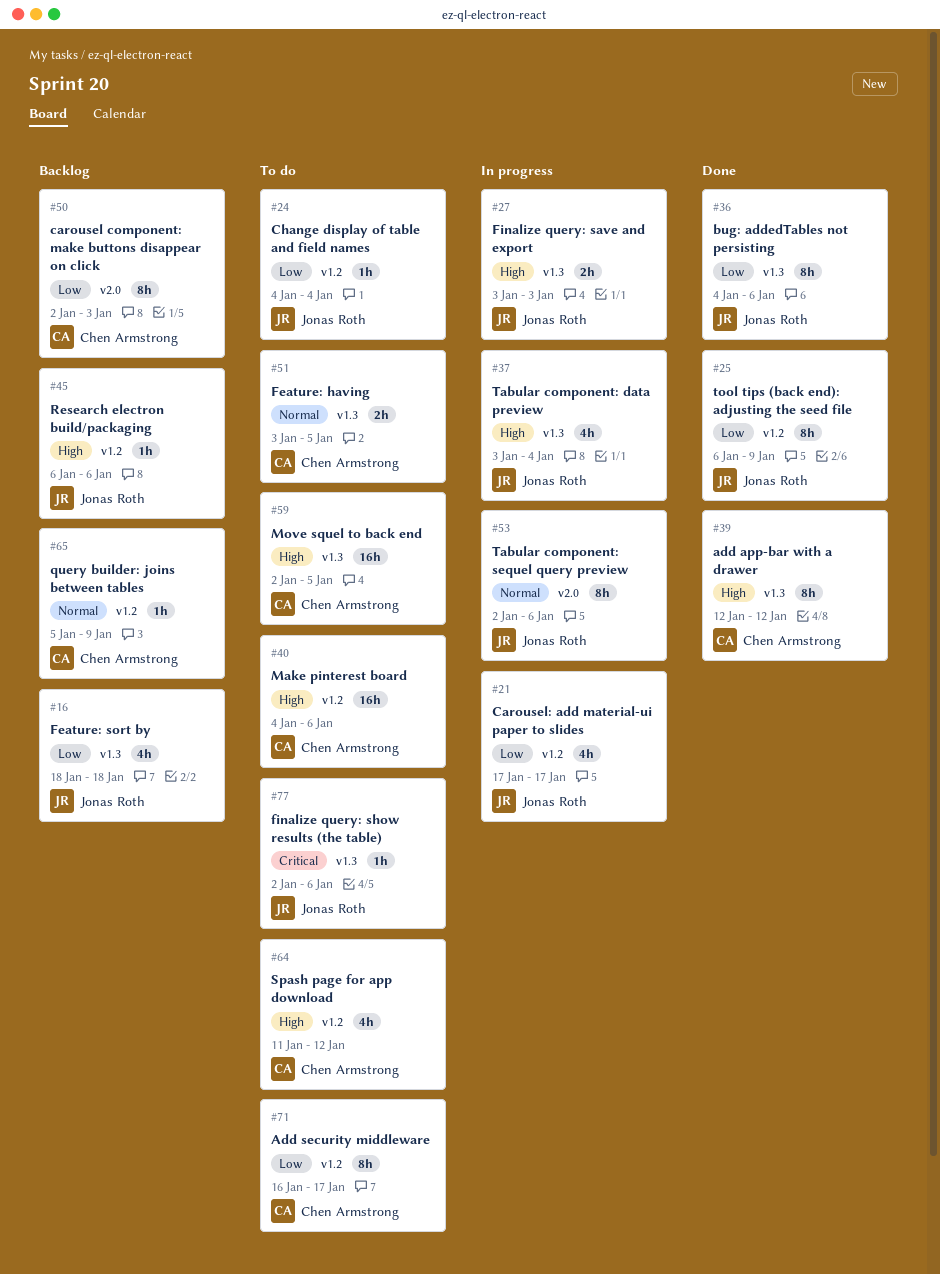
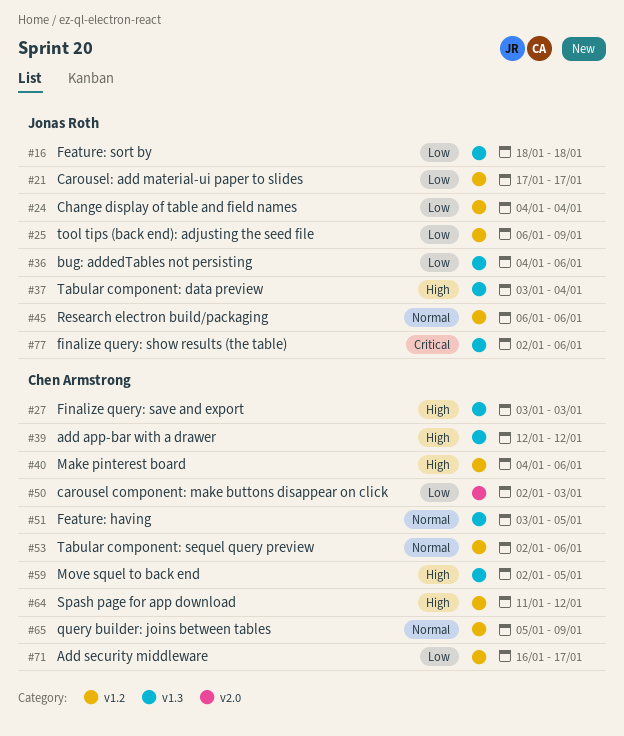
#27, owner: Jonas Roth -> Chen Armstrong
#45, priority: High -> Normal
#53, owner: Jonas Roth -> Chen Armstrong
#53, label: v2.0 -> v1.2

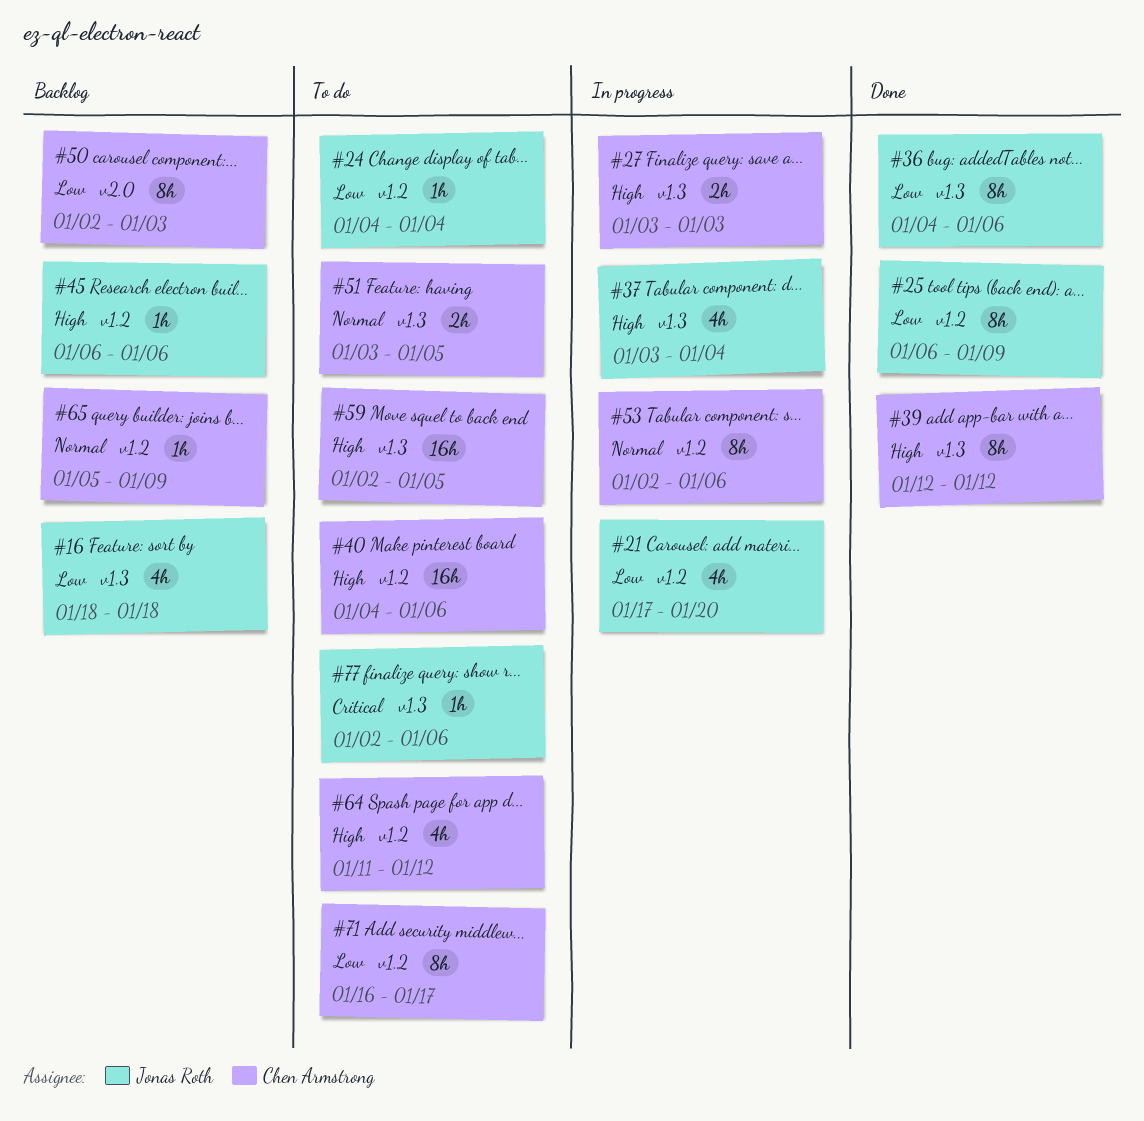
#21, due: Jan 17 -> Jan 20
#45, priority: Normal -> High

